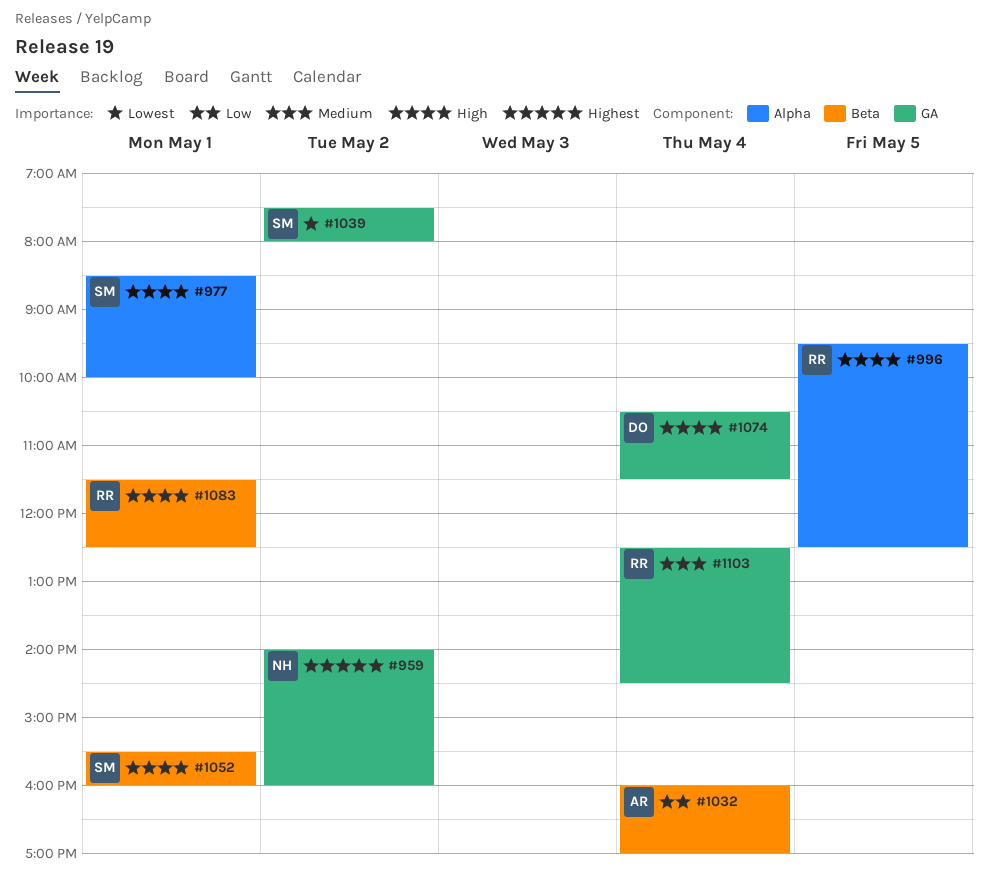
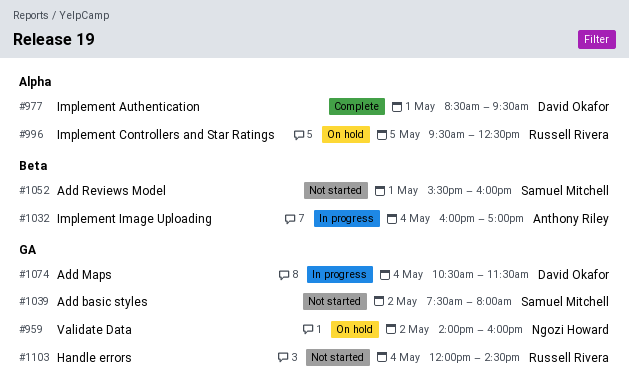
#977, owner: Samuel Mitchell -> David Okafor
#977, ends: 10:00 -> 09:30
#1083: present -> none
#1103, begins: 12:30 -> 12:00

